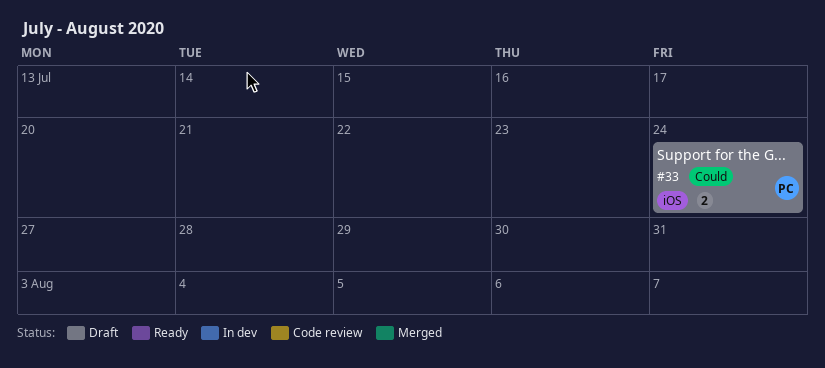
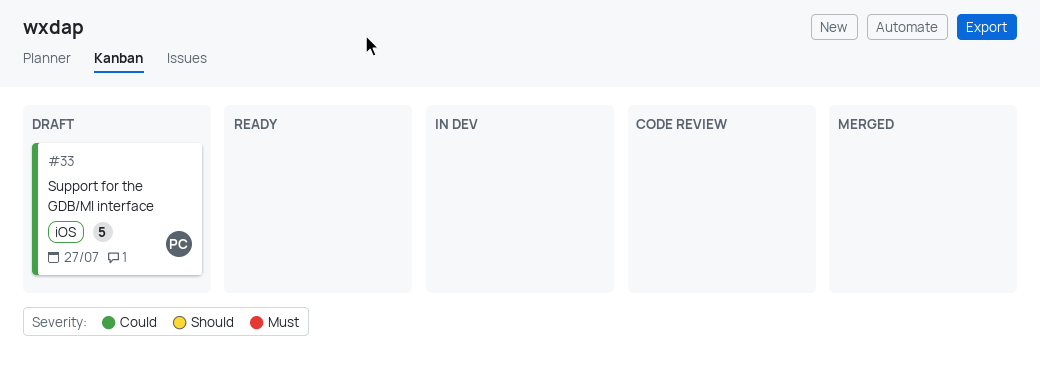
#33, estimate: 2 -> 5
#33, due: Jul 24 -> Jul 27

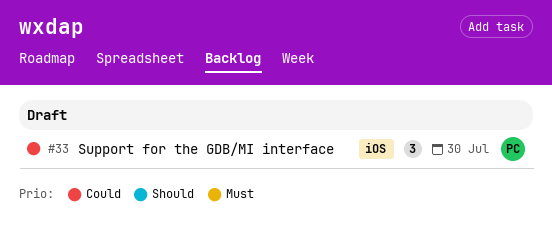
#33, estimate: 5 -> 3
#33, due: Jul 27 -> Jul 30

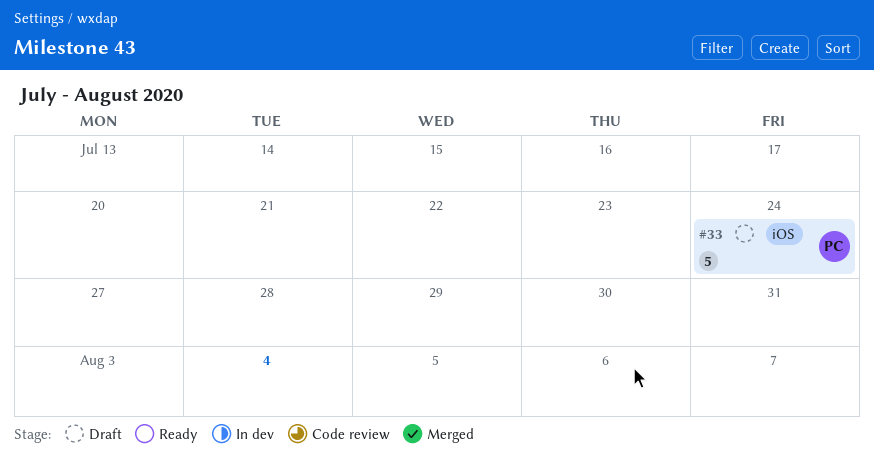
#33, estimate: 3 -> 5
#33, due: Jul 30 -> Jul 24

